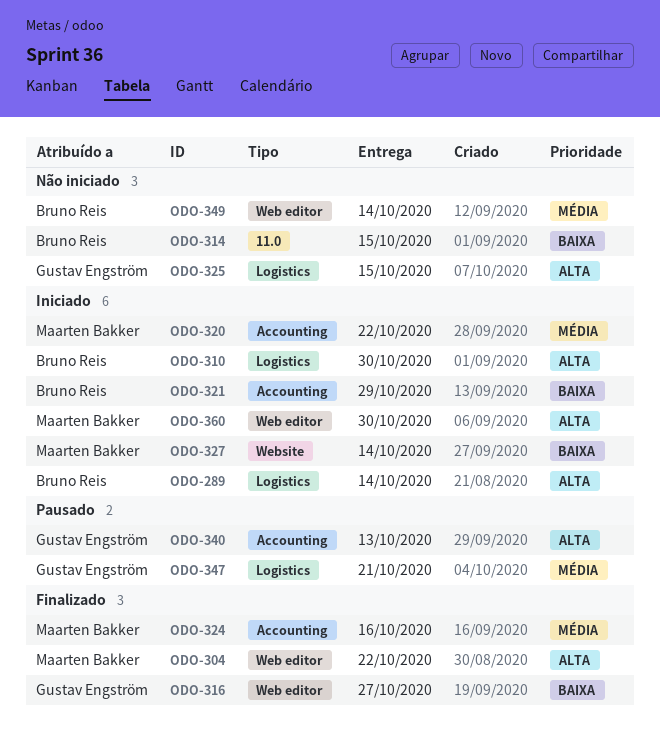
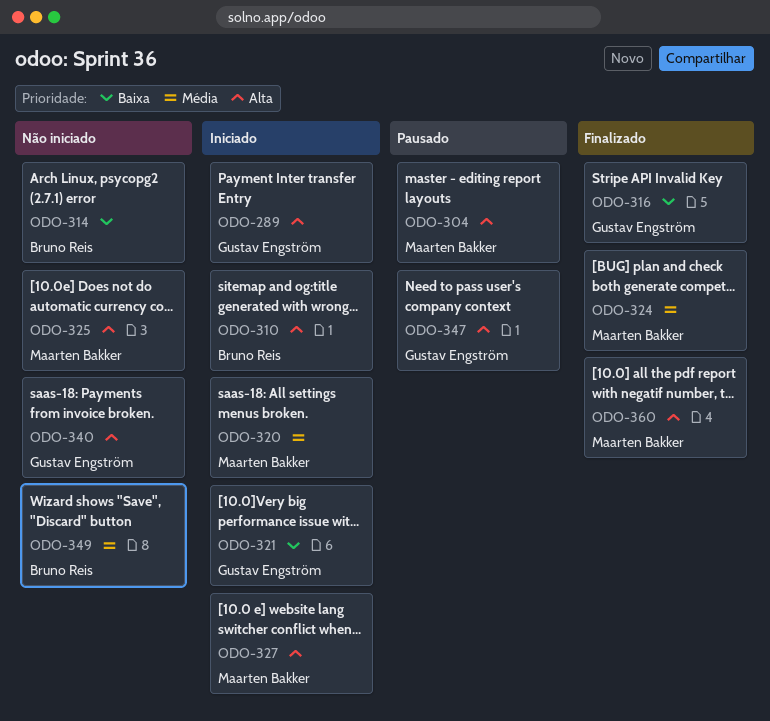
ODO-289, owner: Bruno Reis -> Gustav Engström
ODO-304, status: Finalizado -> Pausado
ODO-321, owner: Bruno Reis -> Gustav Engström
ODO-325, owner: Gustav Engström -> Maarten Bakker
ODO-327, priority: Baixa -> Alta
ODO-340, status: Pausado -> Não iniciado
ODO-347, priority: Média -> Alta
ODO-360, status: Iniciado -> Finalizado

